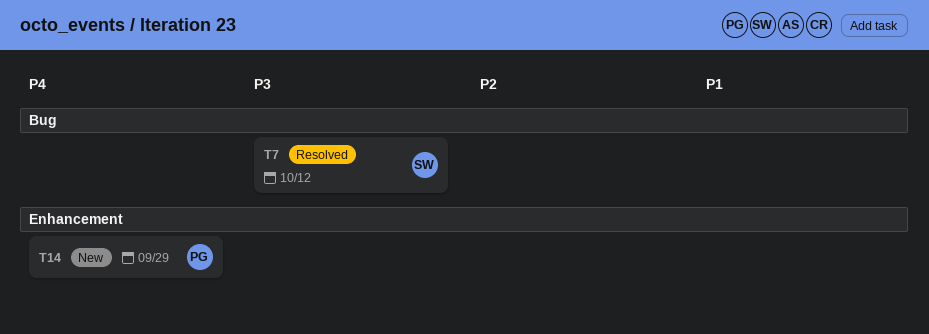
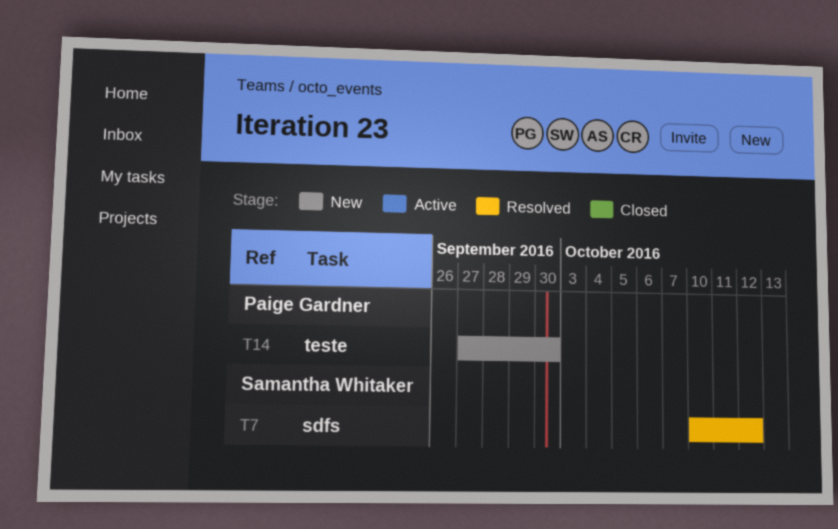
T14, due: Sep 29 -> Sep 30

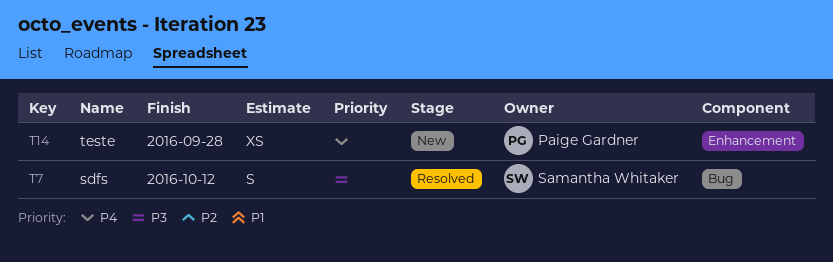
T14, due: Sep 30 -> Sep 28

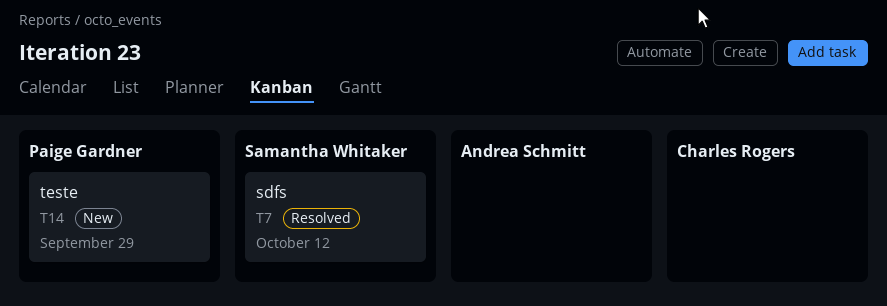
T14, due: Sep 28 -> Sep 29

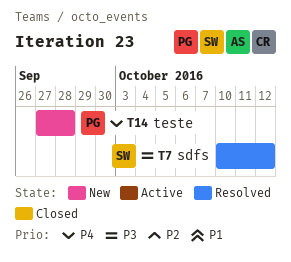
T14, due: Sep 29 -> Sep 28

